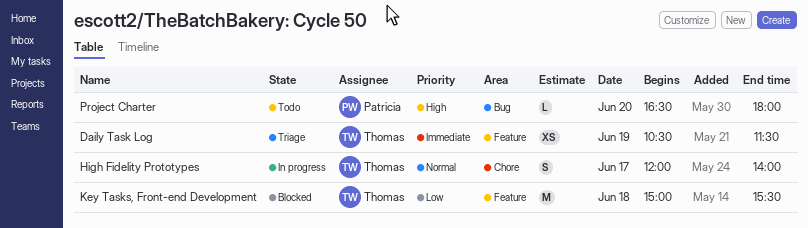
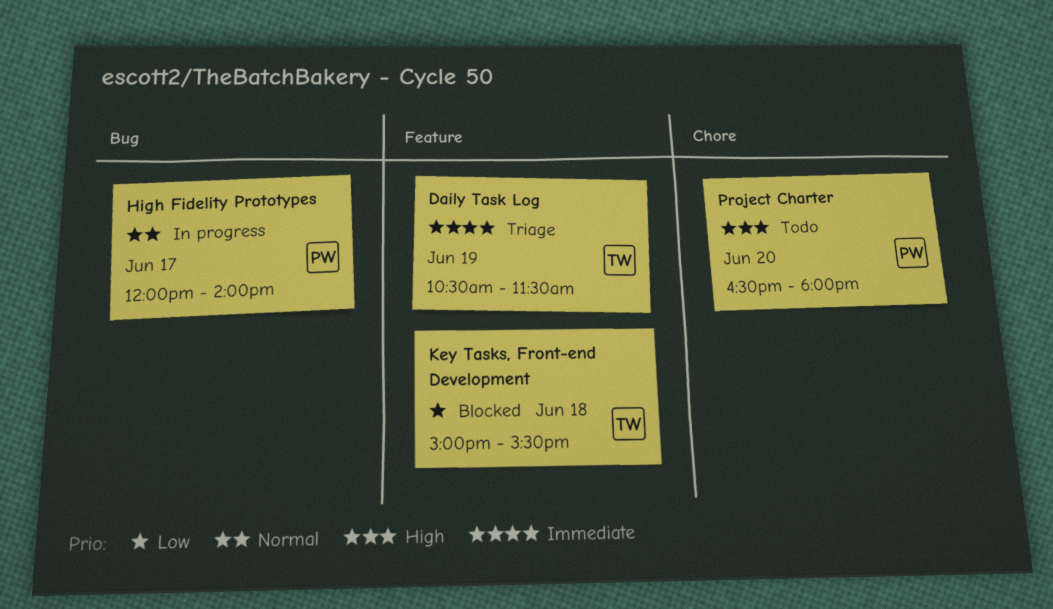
High Fidelity Prototypes, owner: Thomas -> Patricia
High Fidelity Prototypes, label: Chore -> Bug
Project Charter, label: Bug -> Chore

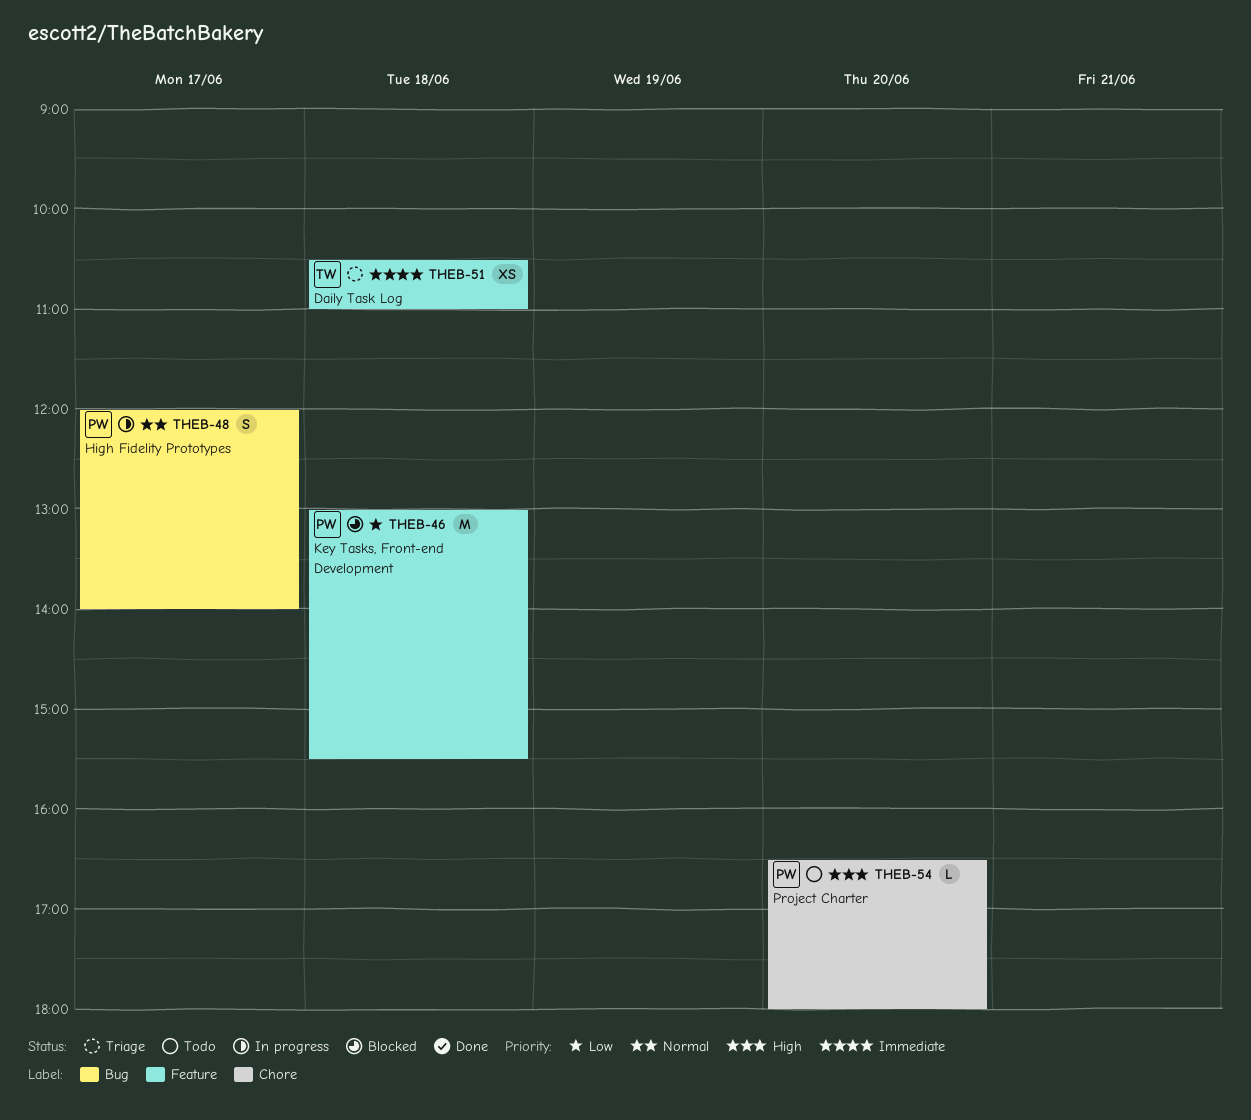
Daily Task Log, day: Jun 19 -> Jun 18
Daily Task Log, ends: 11:30 -> 11:00
Key Tasks, Front-end Development, owner: TW -> PW
Key Tasks, Front-end Development, begins: 15:00 -> 13:00

